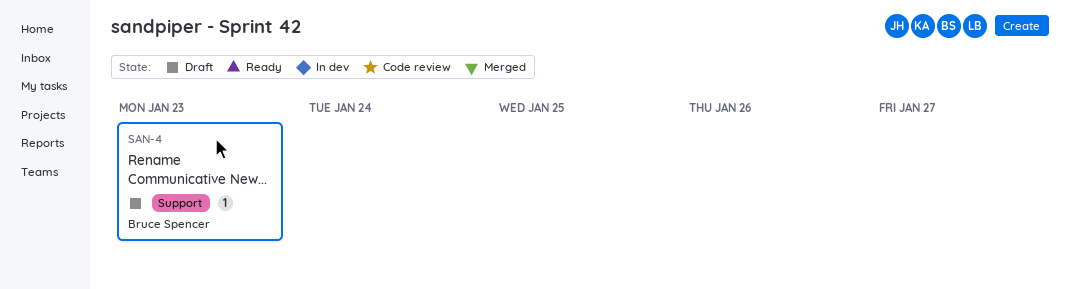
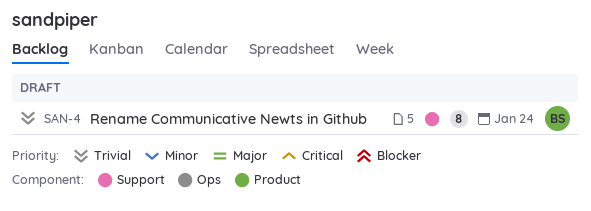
SAN-4, estimate: 1 -> 8
SAN-4, due: Jan 23 -> Jan 24

